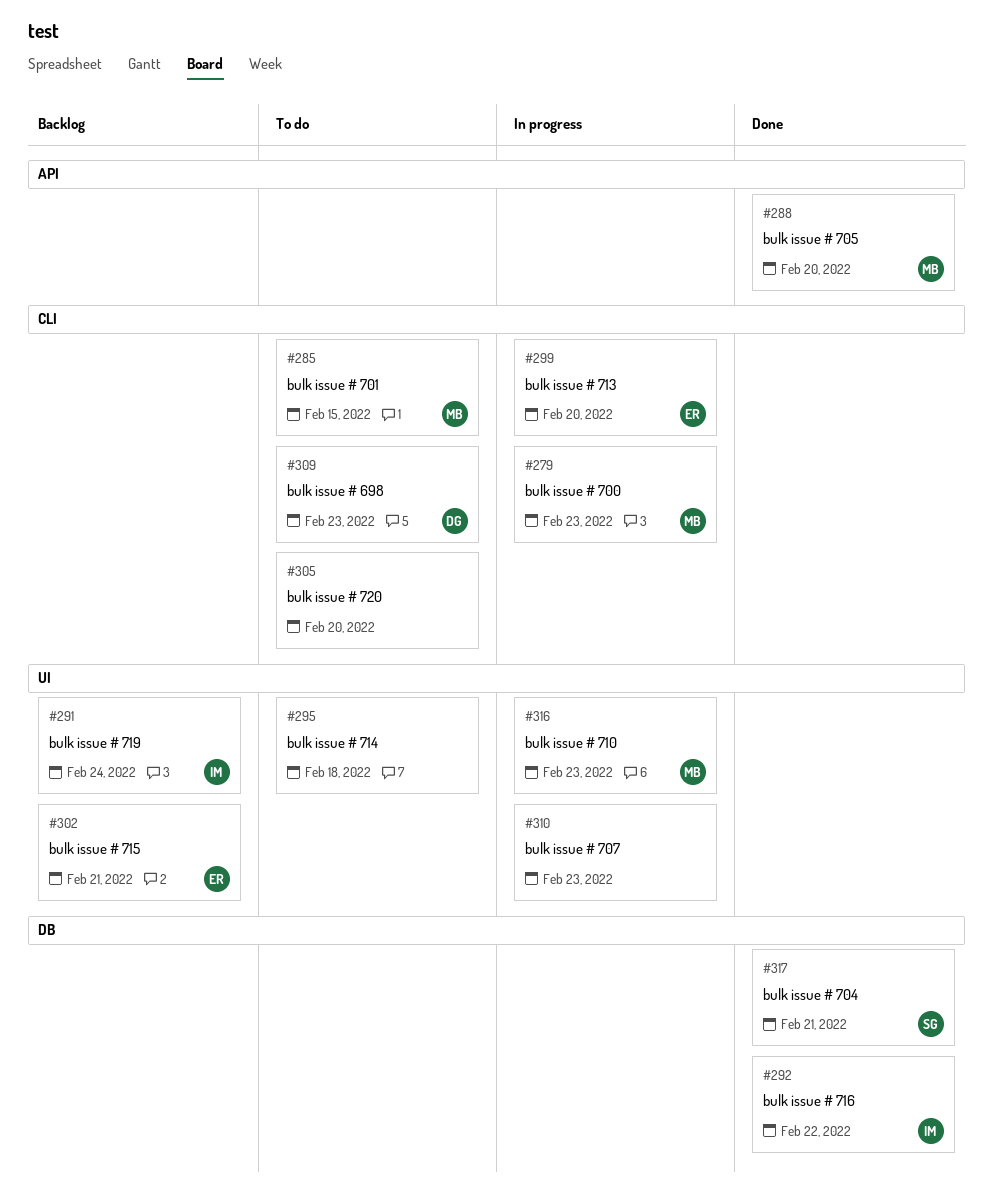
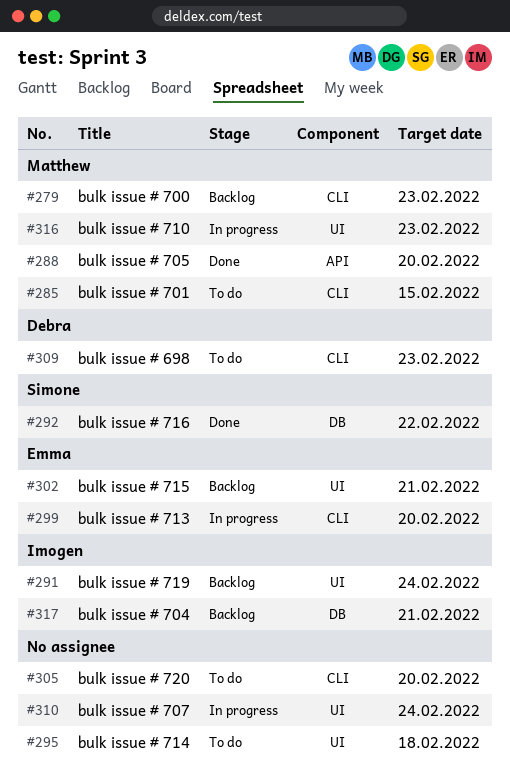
#279, status: In progress -> Backlog
#292, owner: Imogen -> Simone
#310, due: Feb 23 -> Feb 24
#317, status: Done -> Backlog
#317, owner: Simone -> Imogen

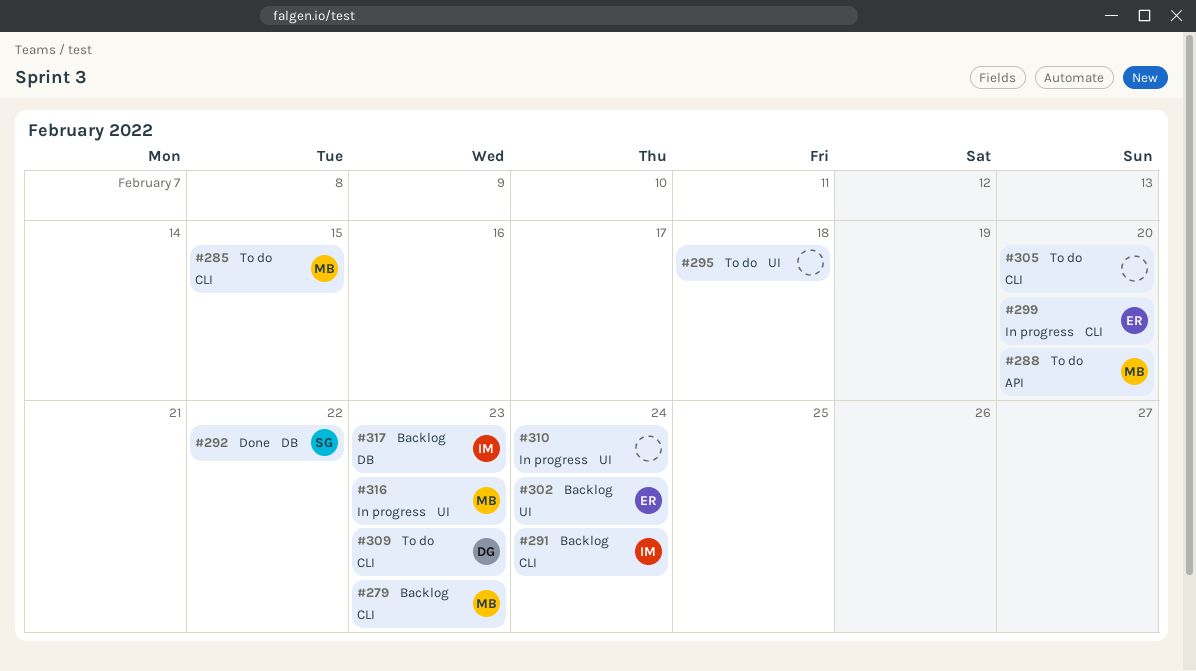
#288, status: Done -> To do
#291, label: UI -> CLI
#302, due: Feb 21 -> Feb 24
#317, due: Feb 21 -> Feb 23

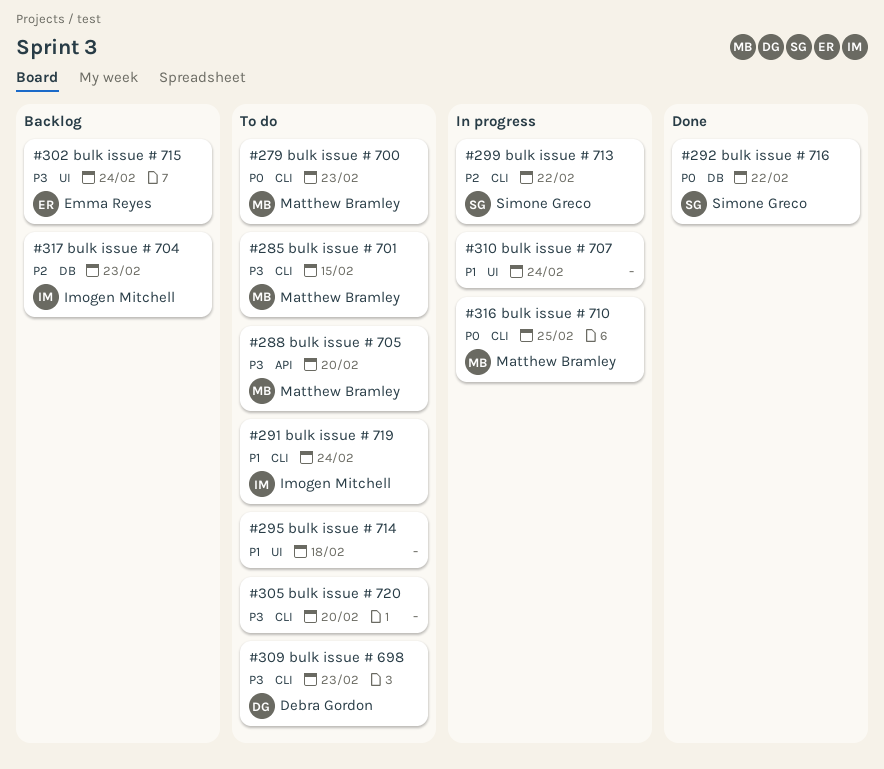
#279, status: Backlog -> To do
#291, status: Backlog -> To do
#299, owner: Emma Reyes -> Simone Greco
#299, due: Feb 20 -> Feb 22
#316, label: UI -> CLI
#316, due: Feb 23 -> Feb 25

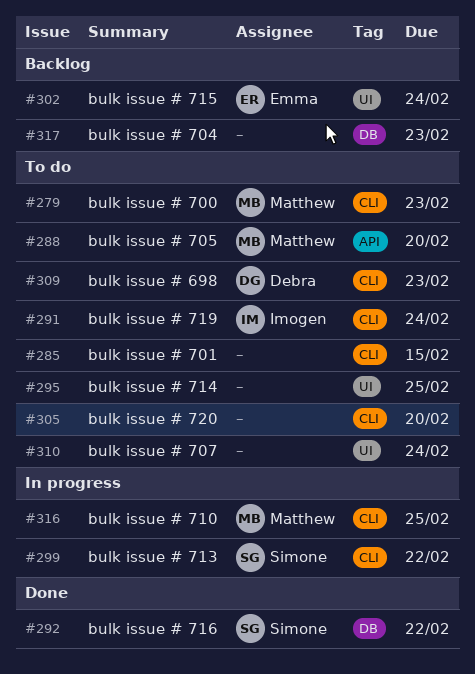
#285, owner: Matthew Bramley -> none
#295, due: Feb 18 -> Feb 25
#310, status: In progress -> To do
#317, owner: Imogen Mitchell -> none

